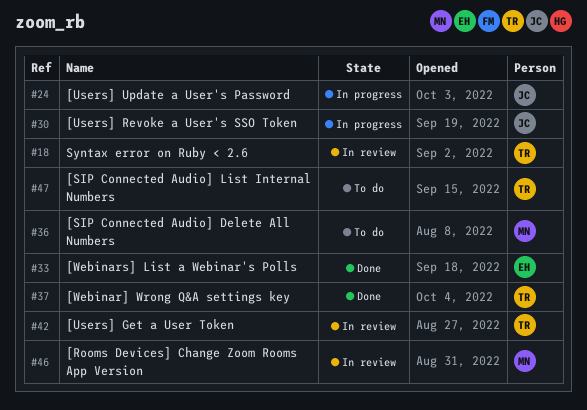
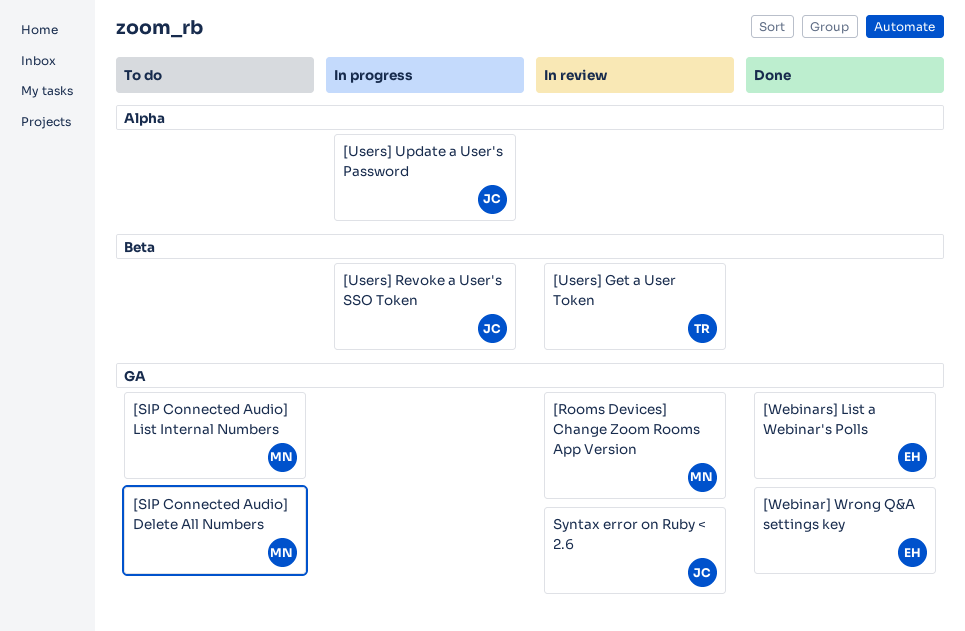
[SIP Connected Audio] List Internal Numbers, owner: TR -> MN
[Webinar] Wrong Q&A settings key, owner: TR -> EH
Syntax error on Ruby < 2.6, owner: TR -> JC

